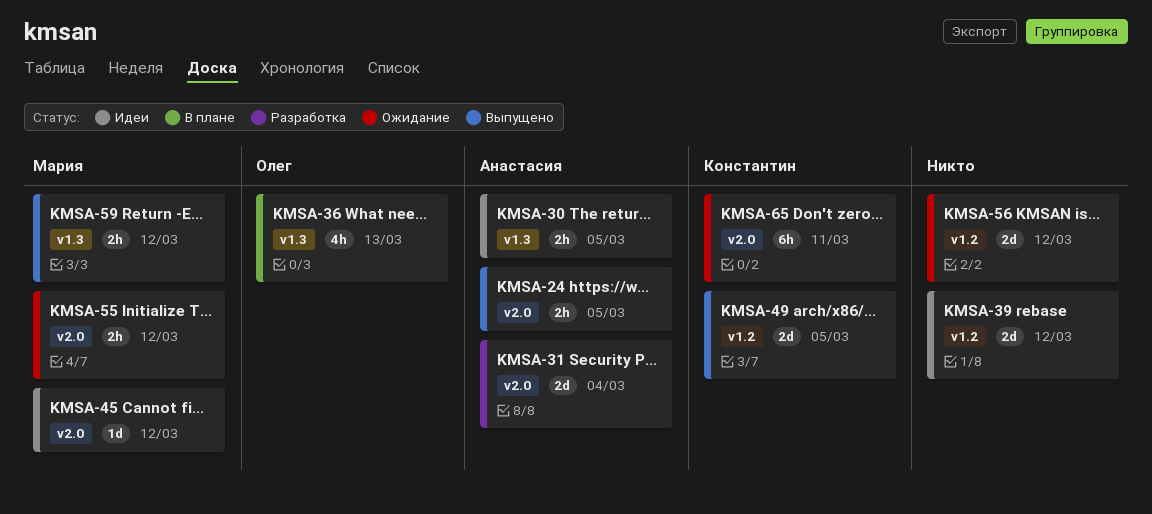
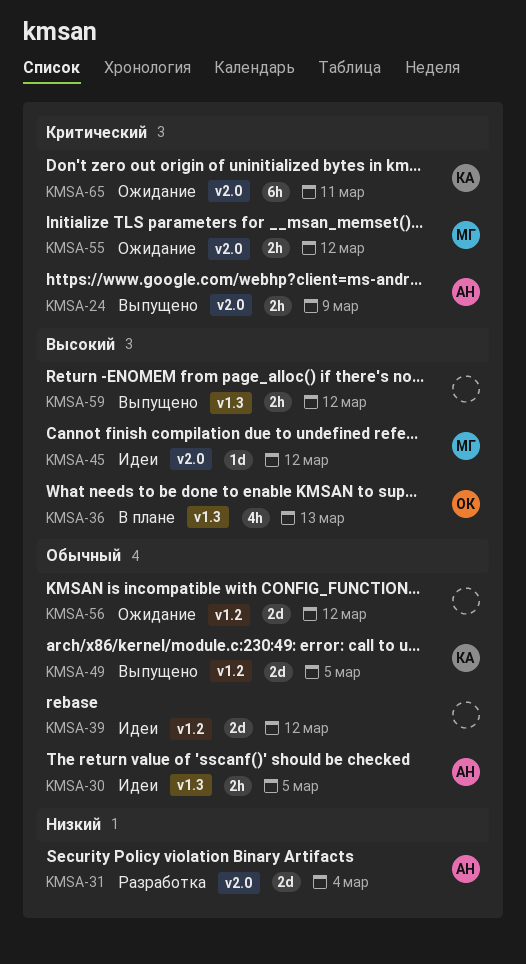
KMSA-24, due: Mar 5 -> Mar 9
KMSA-59, owner: Мария -> none

